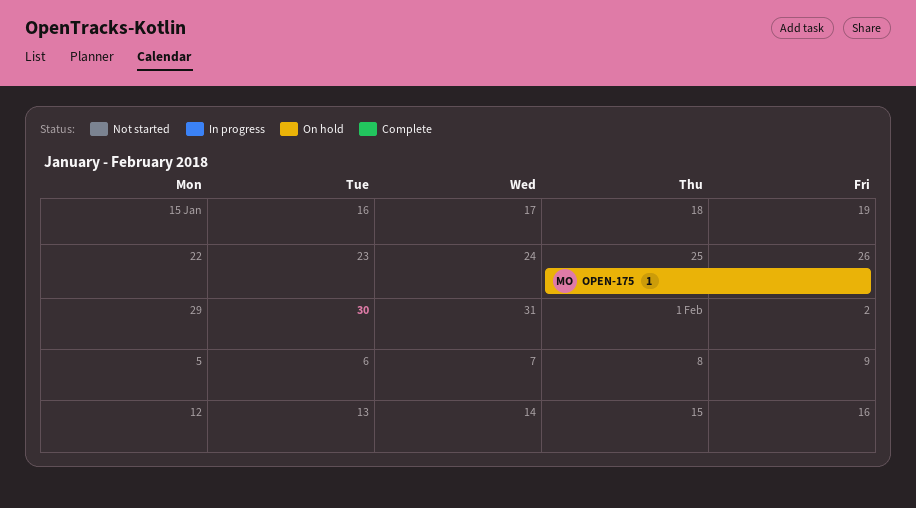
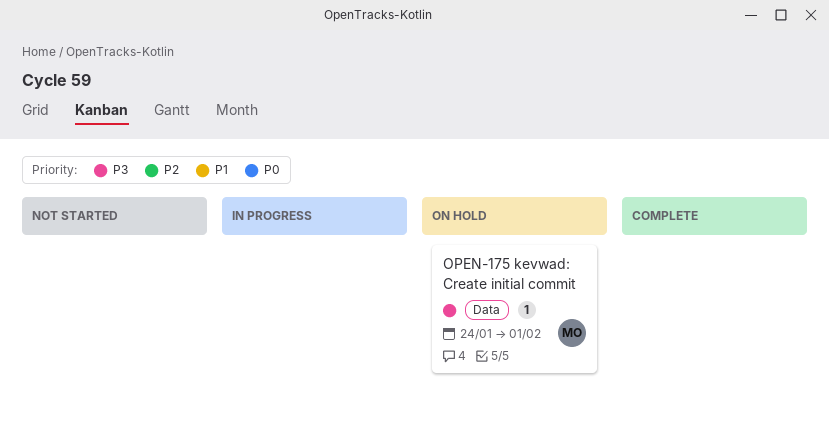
OPEN-175, start: Jan 25 -> Jan 24
OPEN-175, due: Jan 26 -> Feb 1

